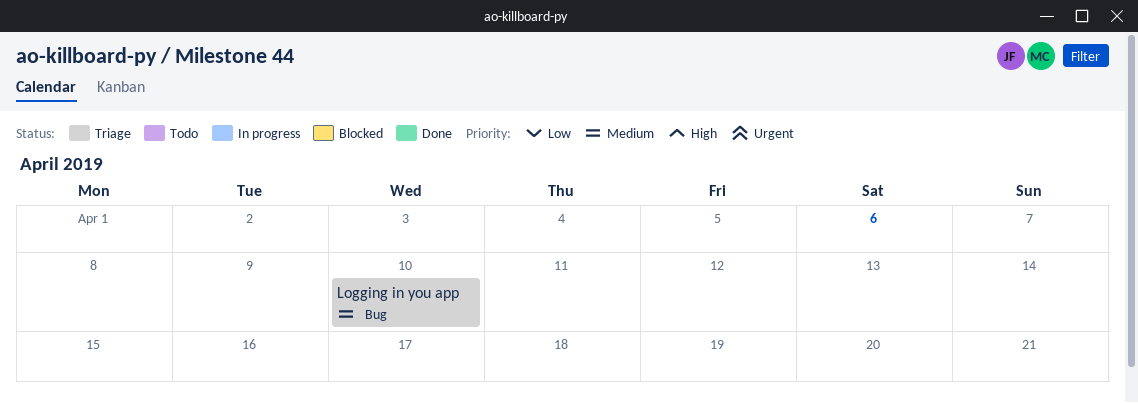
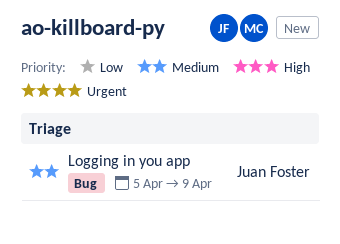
Logging in you app, due: Apr 10 -> Apr 9

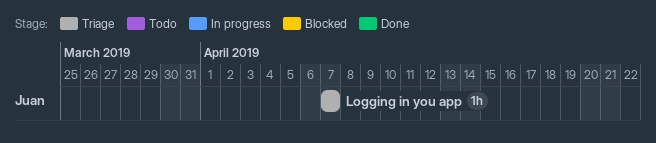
Logging in you app, start: Apr 5 -> Apr 7
Logging in you app, due: Apr 9 -> Apr 7

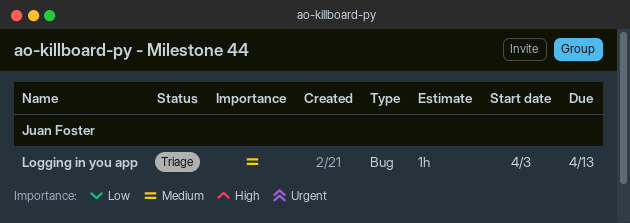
Logging in you app, start: Apr 7 -> Apr 3
Logging in you app, due: Apr 7 -> Apr 13

